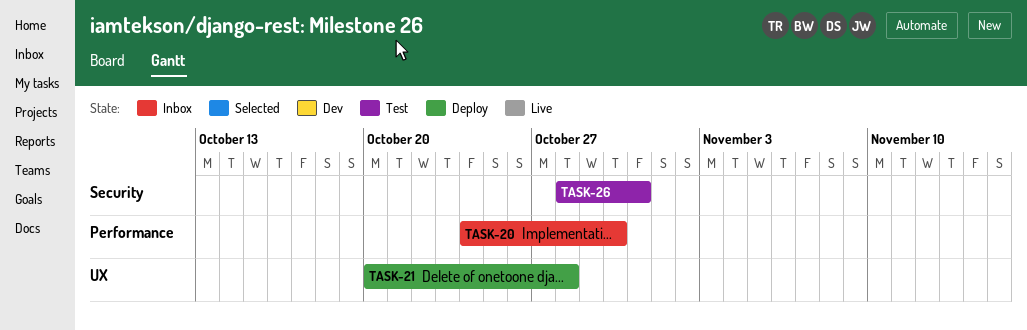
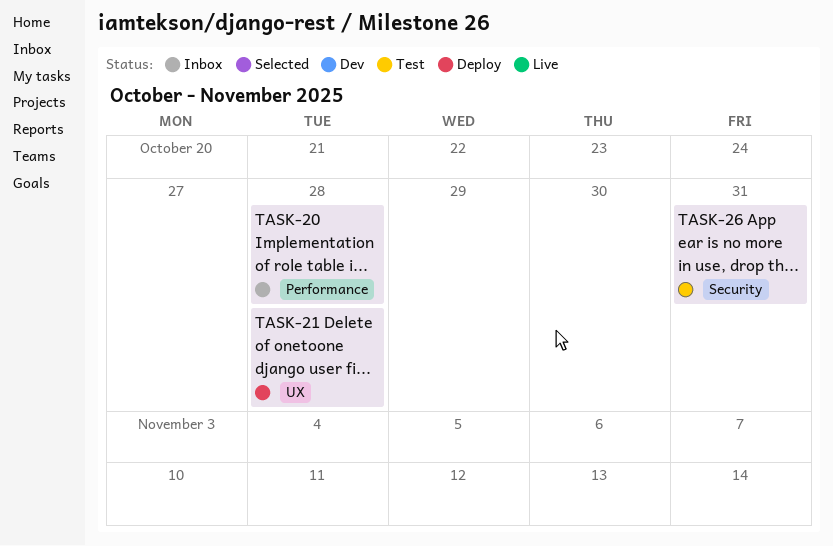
TASK-20, due: Oct 30 -> Oct 28

